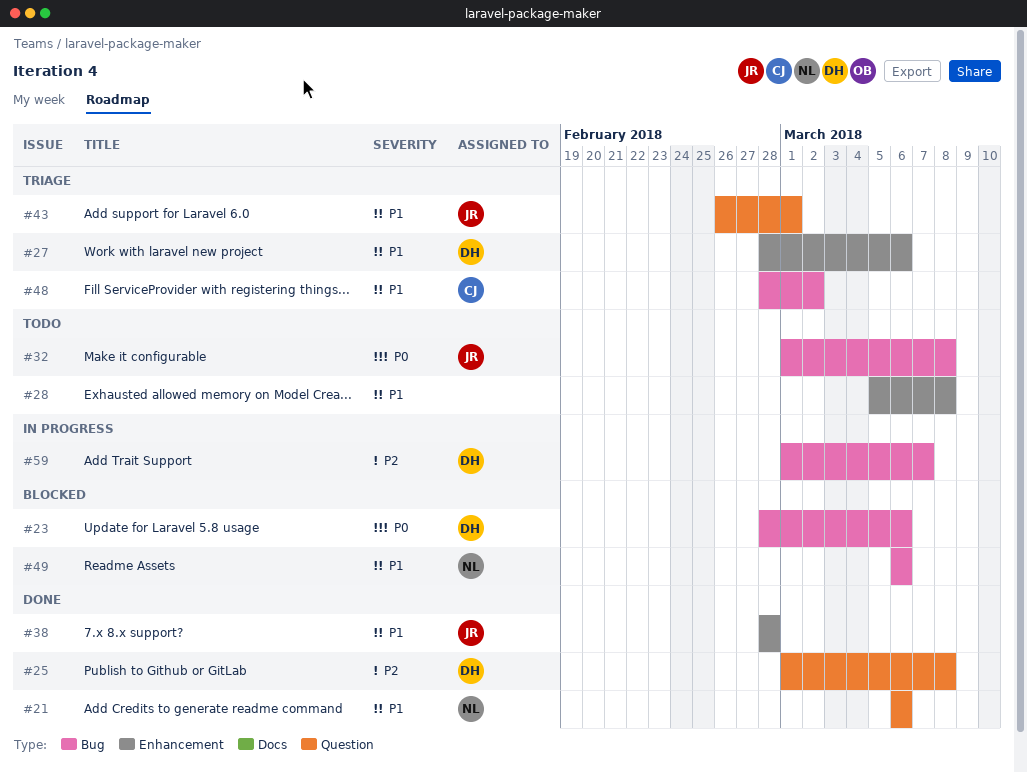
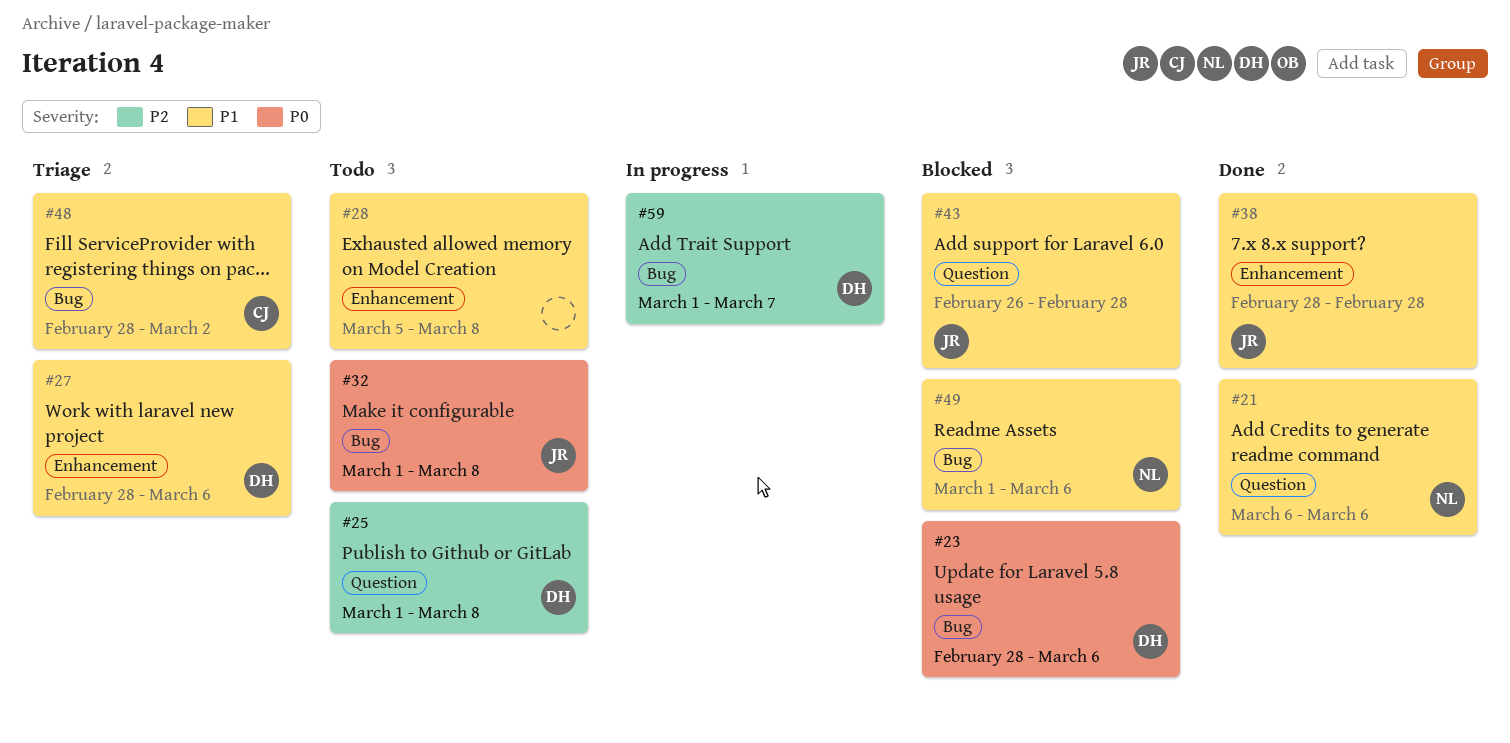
#25, status: Done -> Todo
#43, status: Triage -> Blocked
#43, due: Mar 1 -> Feb 28
#49, start: Mar 6 -> Mar 1

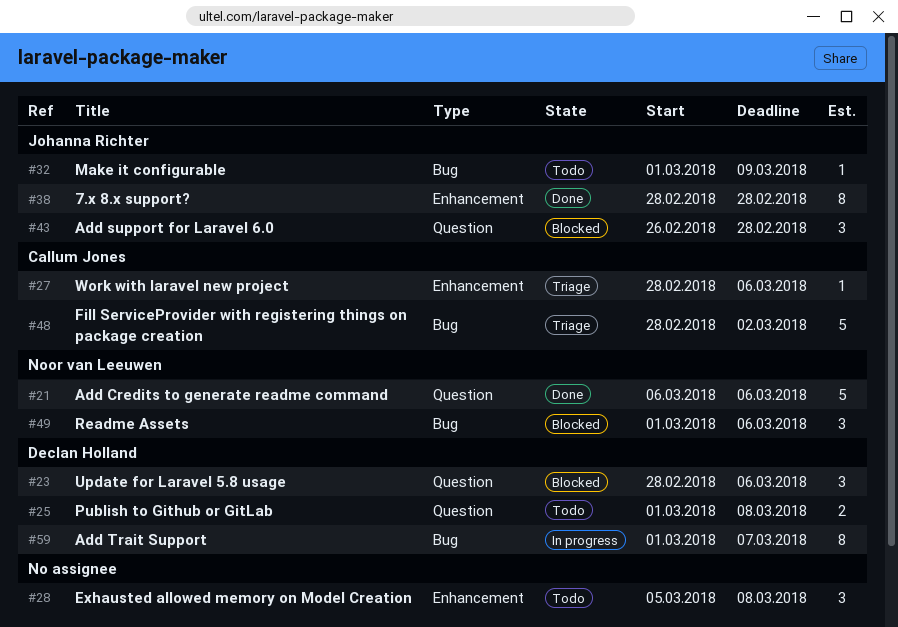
#23, label: Bug -> Question
#27, owner: Declan Holland -> Callum Jones
#32, due: Mar 8 -> Mar 9

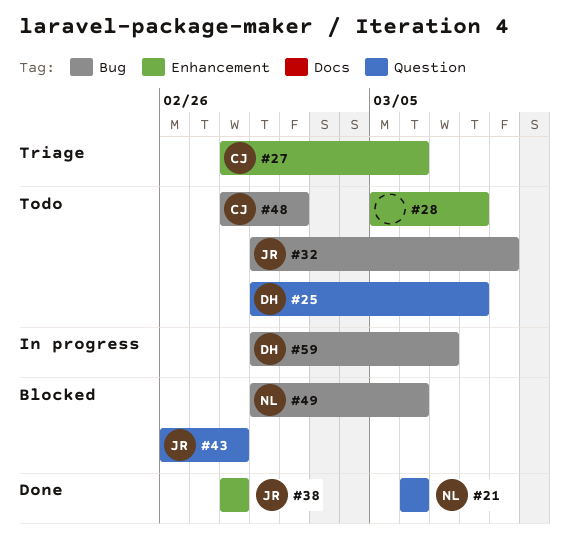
#23: present -> none
#48, status: Triage -> Todo

